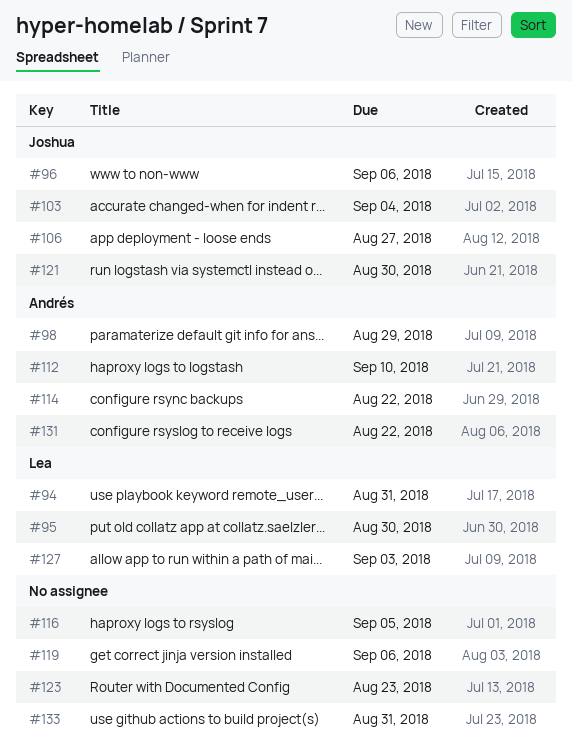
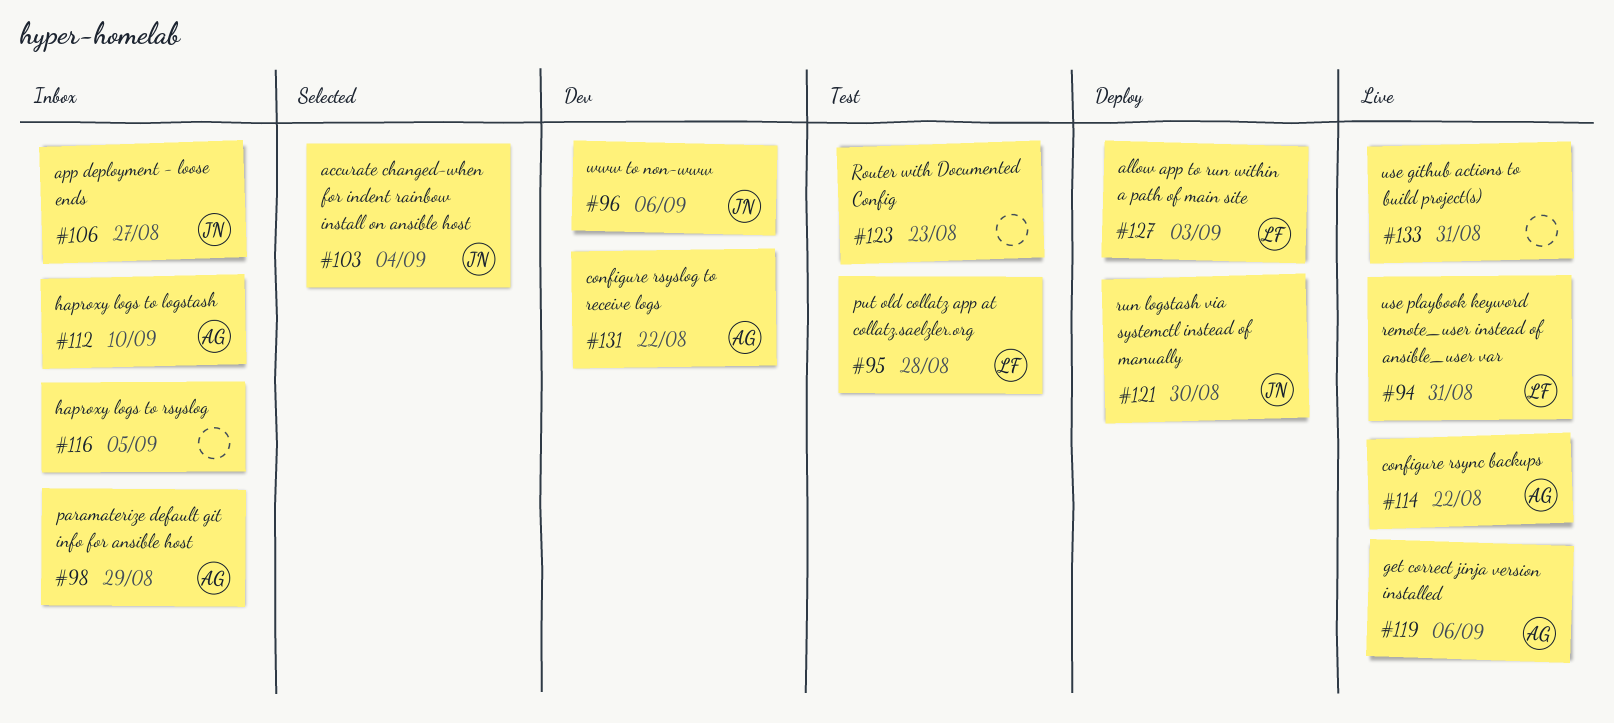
#95, due: Aug 30 -> Aug 28
#119, owner: none -> Andrés

